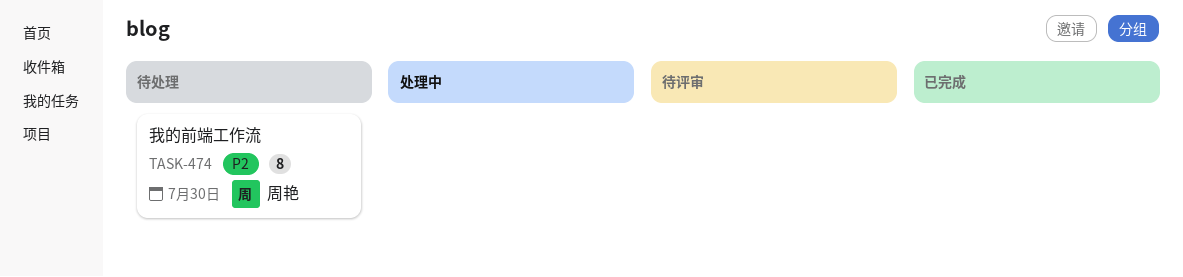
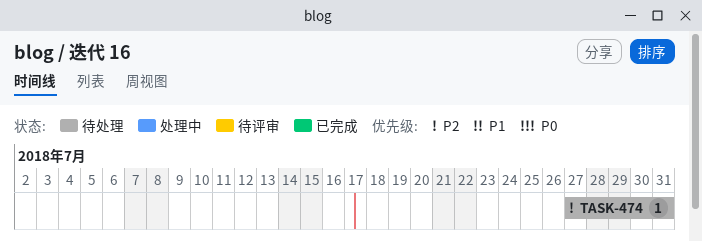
TASK-474, estimate: 8 -> 1
TASK-474, due: Jul 30 -> Jul 31

